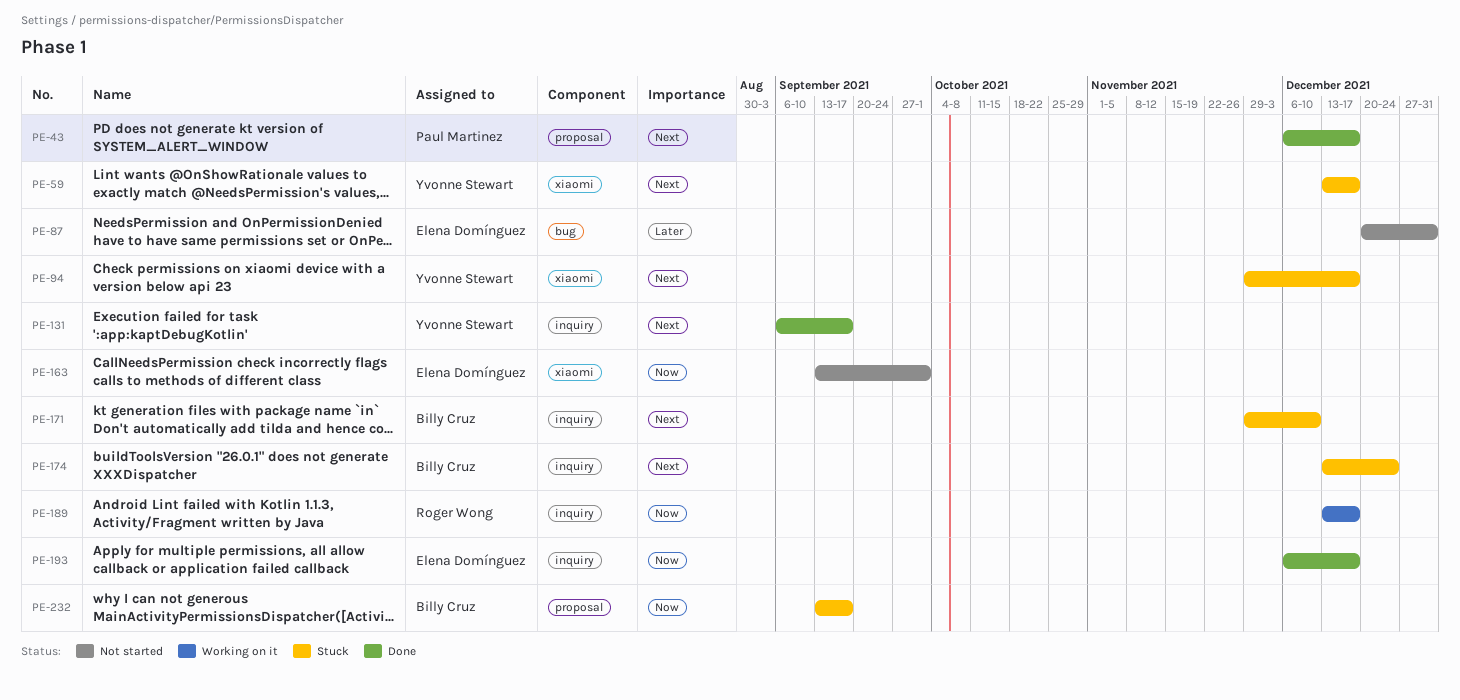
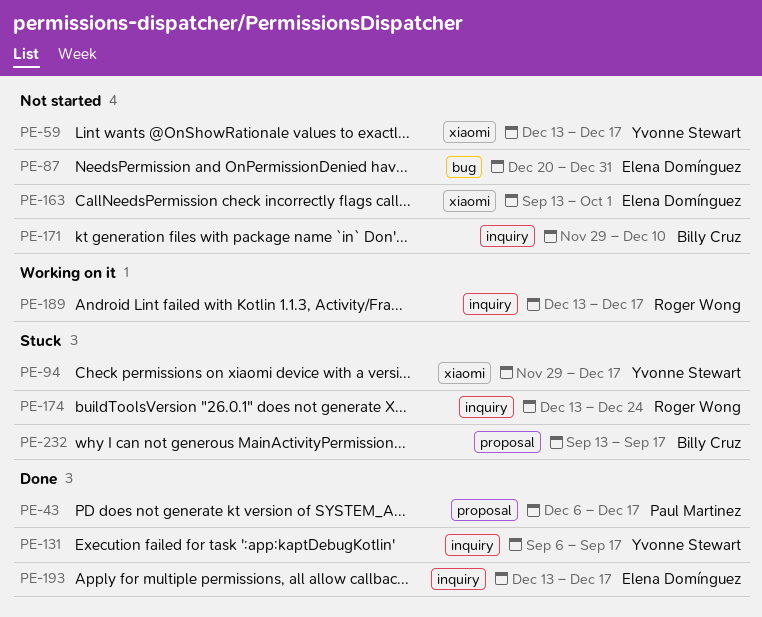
PE-59, status: Stuck -> Not started
PE-171, status: Stuck -> Not started
PE-174, owner: Billy Cruz -> Roger Wong
PE-193, start: Dec 6 -> Dec 13

